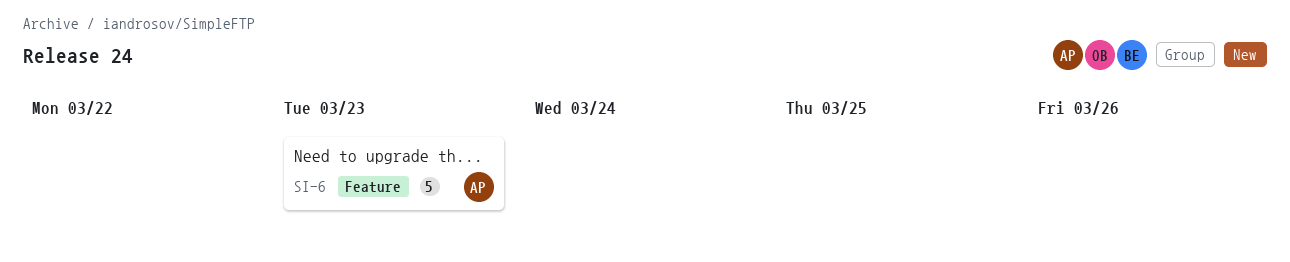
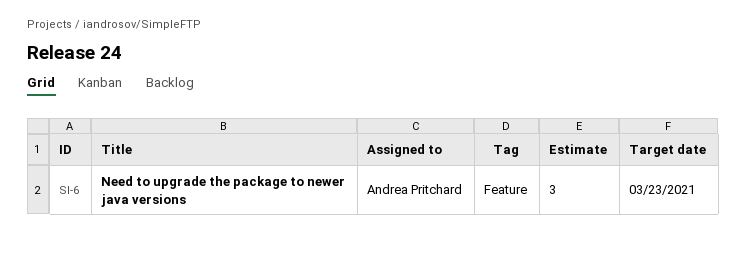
SI-6, estimate: 5 -> 3

